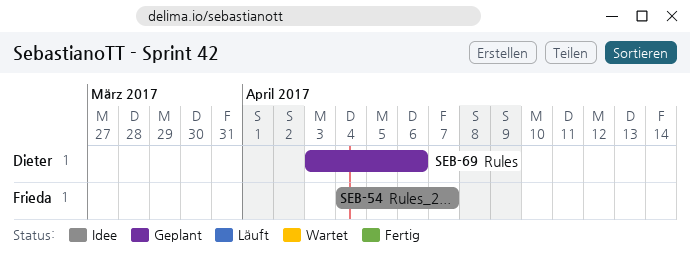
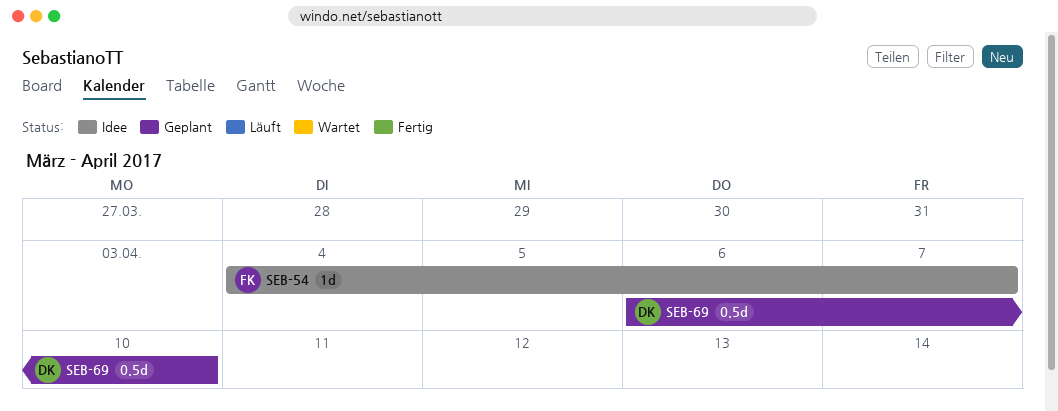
SEB-69, start: Apr 3 -> Apr 6
SEB-69, due: Apr 6 -> Apr 10

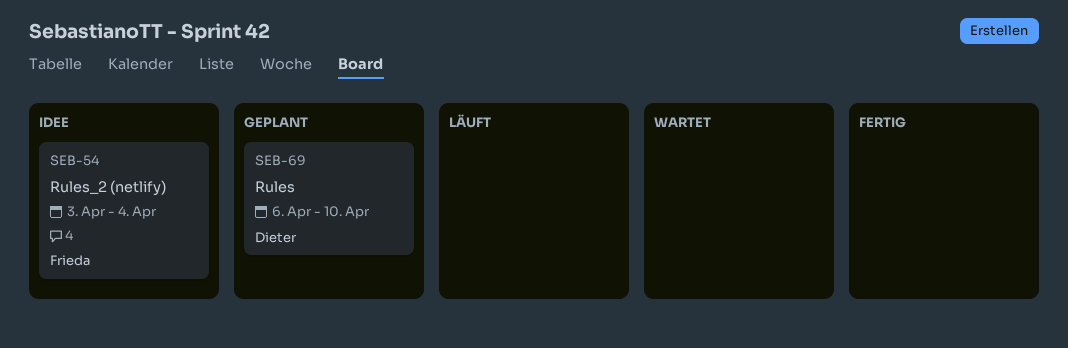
SEB-54, start: Apr 4 -> Apr 3
SEB-54, due: Apr 7 -> Apr 4

